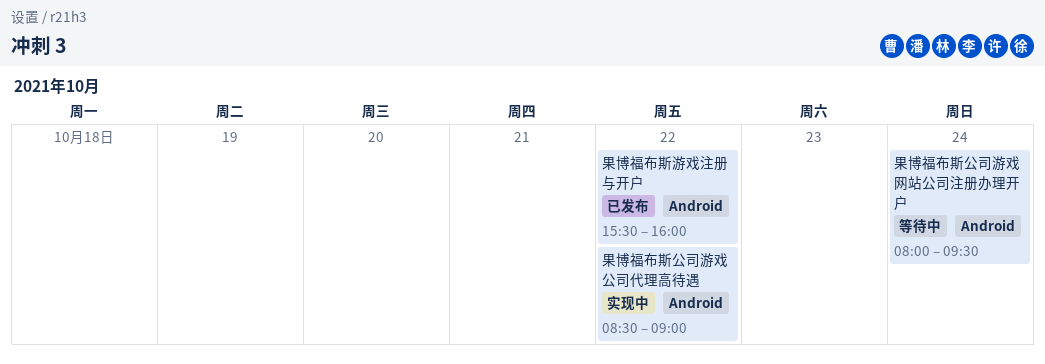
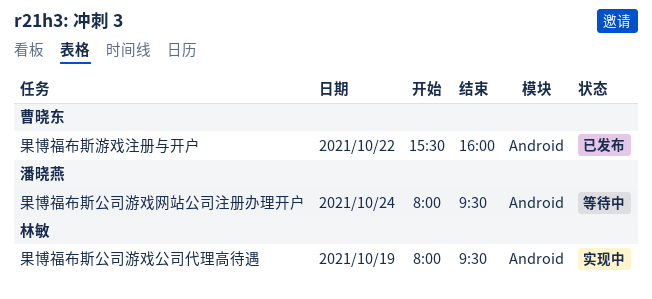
果博福布斯公司游戏公司代理高待遇, day: Oct 22 -> Oct 19
果博福布斯公司游戏公司代理高待遇, begins: 08:30 -> 08:00
果博福布斯公司游戏公司代理高待遇, ends: 09:00 -> 09:30

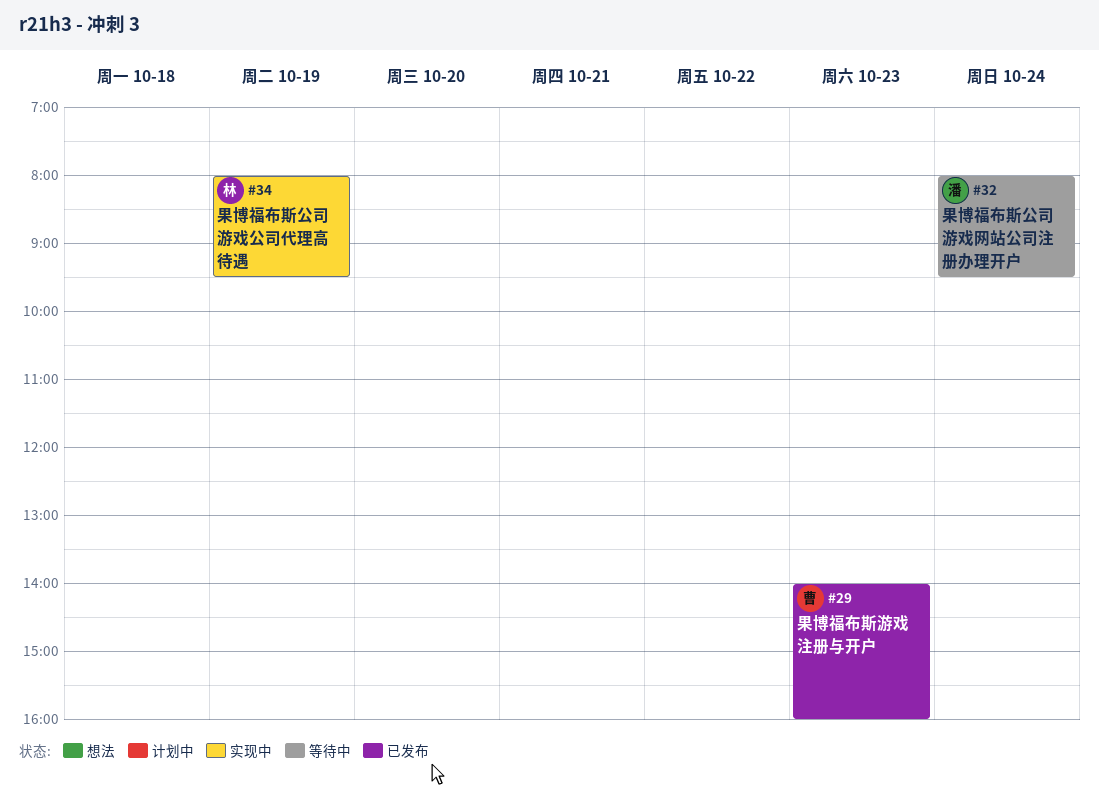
果博福布斯游戏注册与开户, day: Oct 22 -> Oct 23
果博福布斯游戏注册与开户, begins: 15:30 -> 14:00

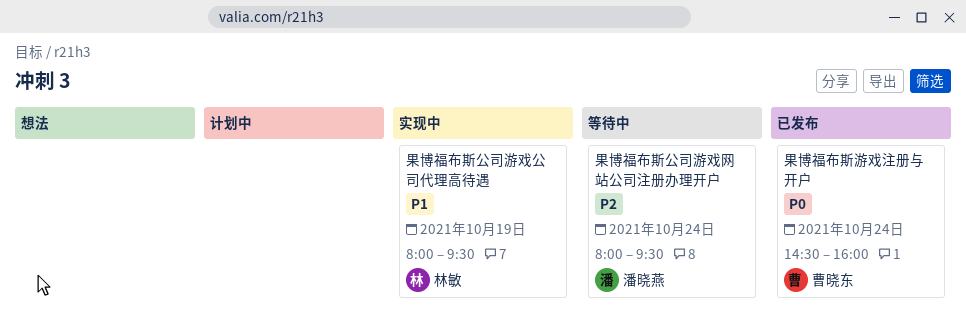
果博福布斯游戏注册与开户, day: Oct 23 -> Oct 24
果博福布斯游戏注册与开户, begins: 14:00 -> 14:30

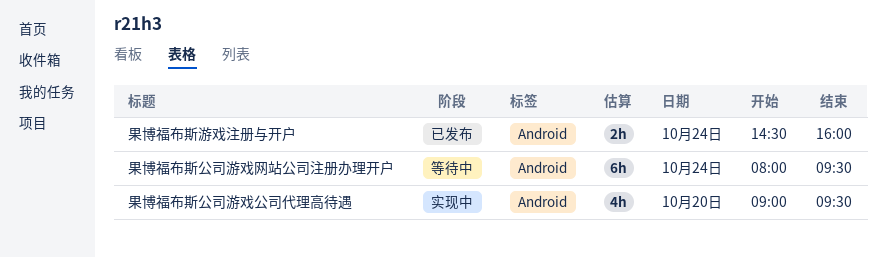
果博福布斯公司游戏公司代理高待遇, day: Oct 19 -> Oct 20
果博福布斯公司游戏公司代理高待遇, begins: 08:00 -> 09:00

